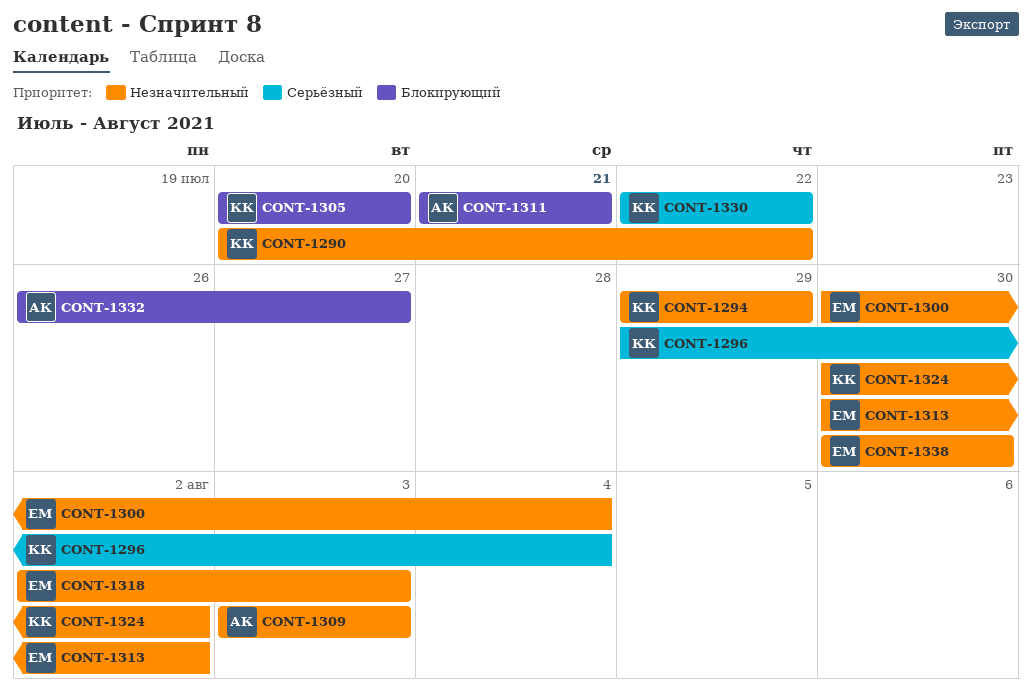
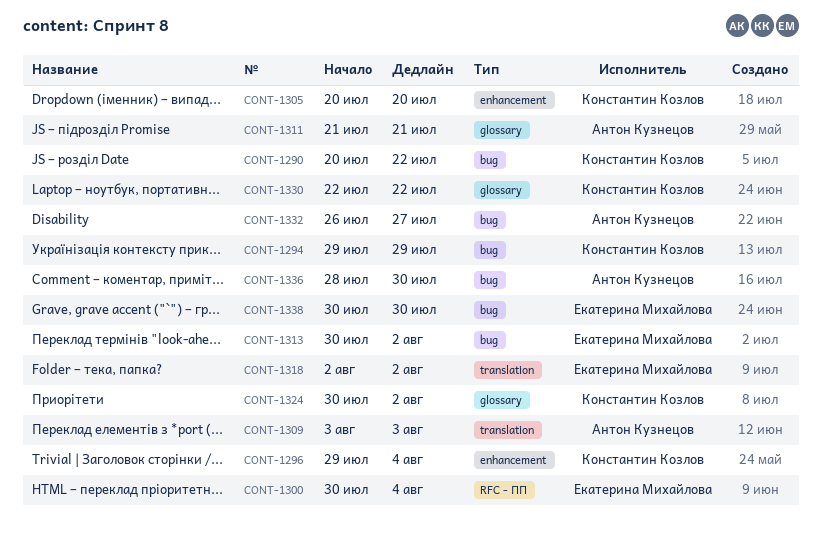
CONT-1318, due: Aug 3 -> Aug 2
CONT-1336: none -> present

